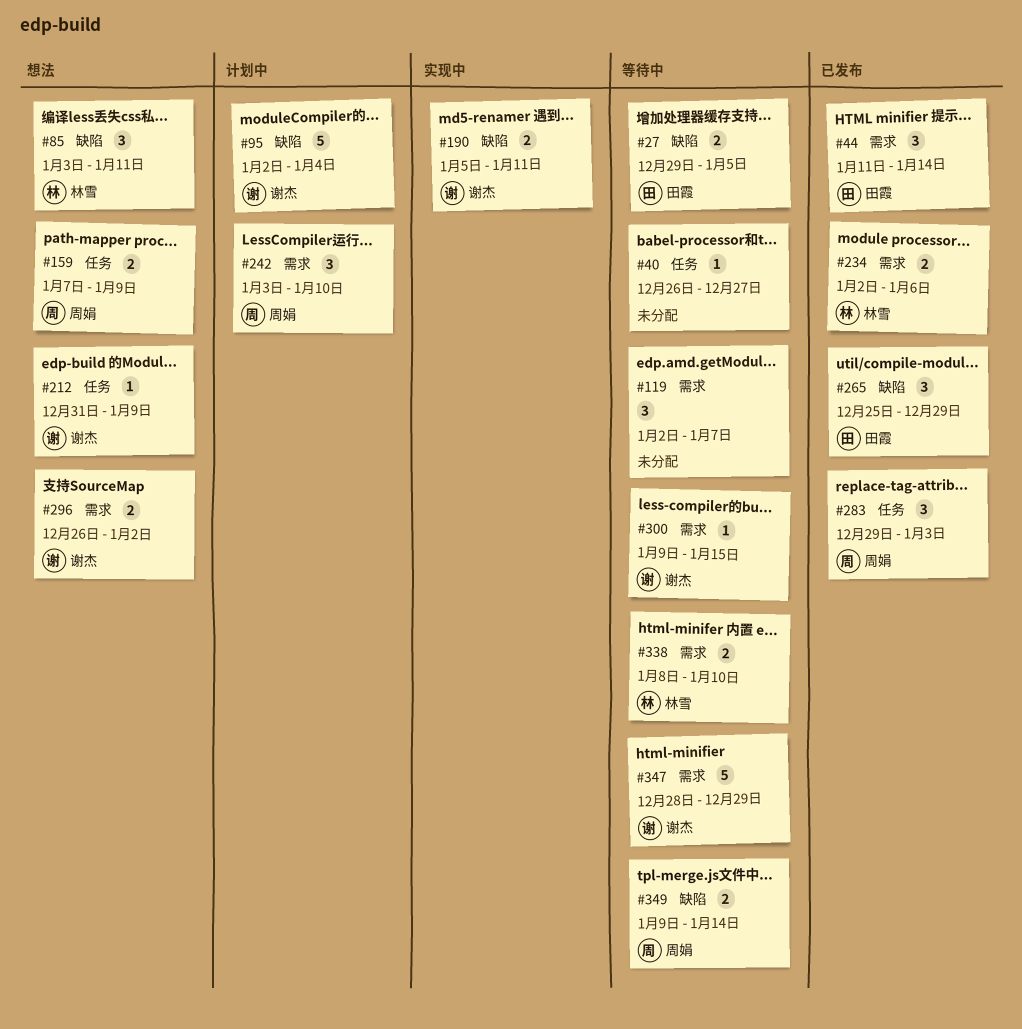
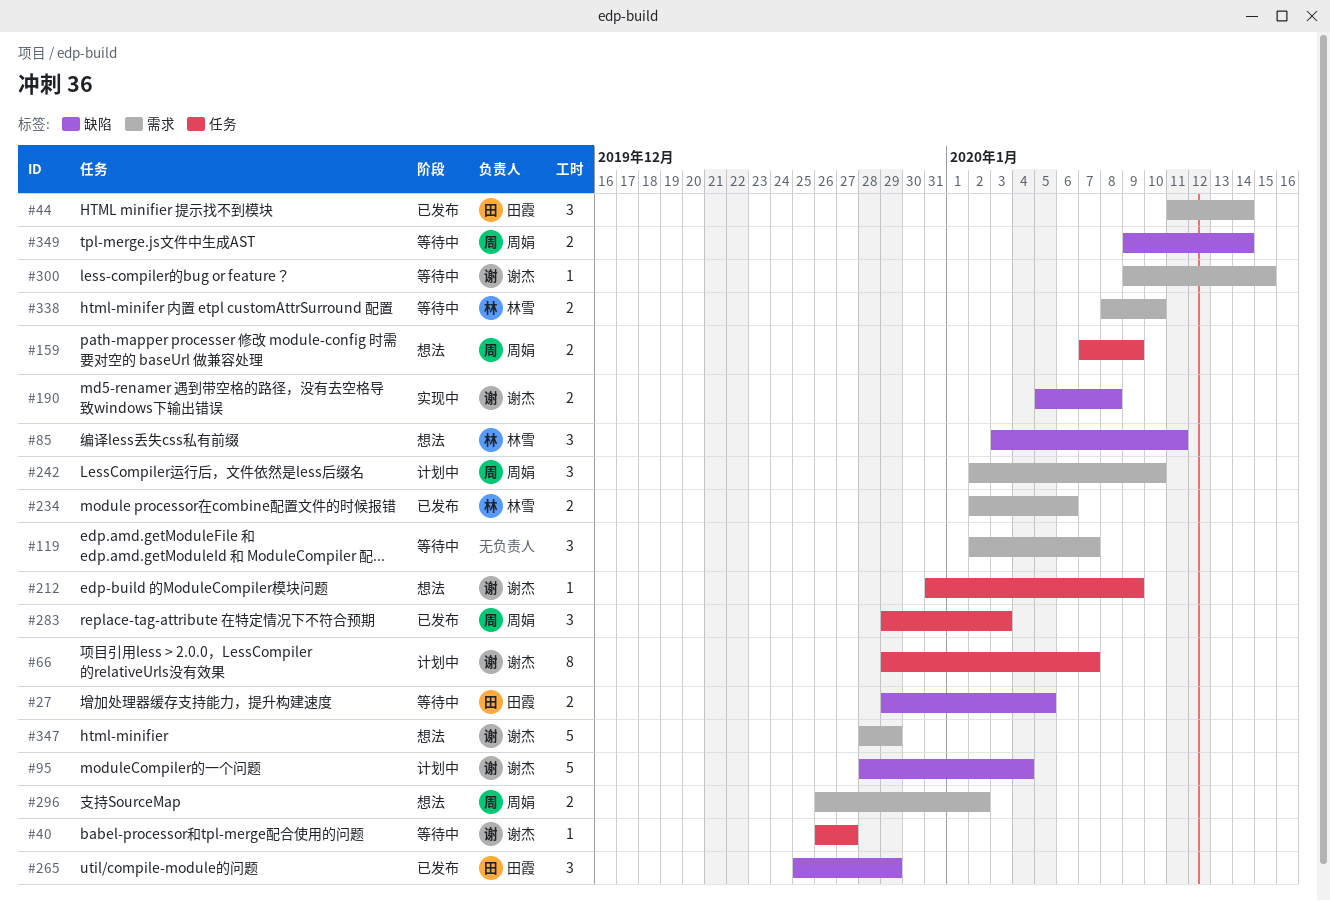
#40, owner: none -> 谢杰
#66: none -> present
#95, start: Jan 2 -> Dec 28
#190, due: Jan 11 -> Jan 8
#242, start: Jan 3 -> Jan 2
#296, owner: 谢杰 -> 周娟
#347, status: 等待中 -> 想法

